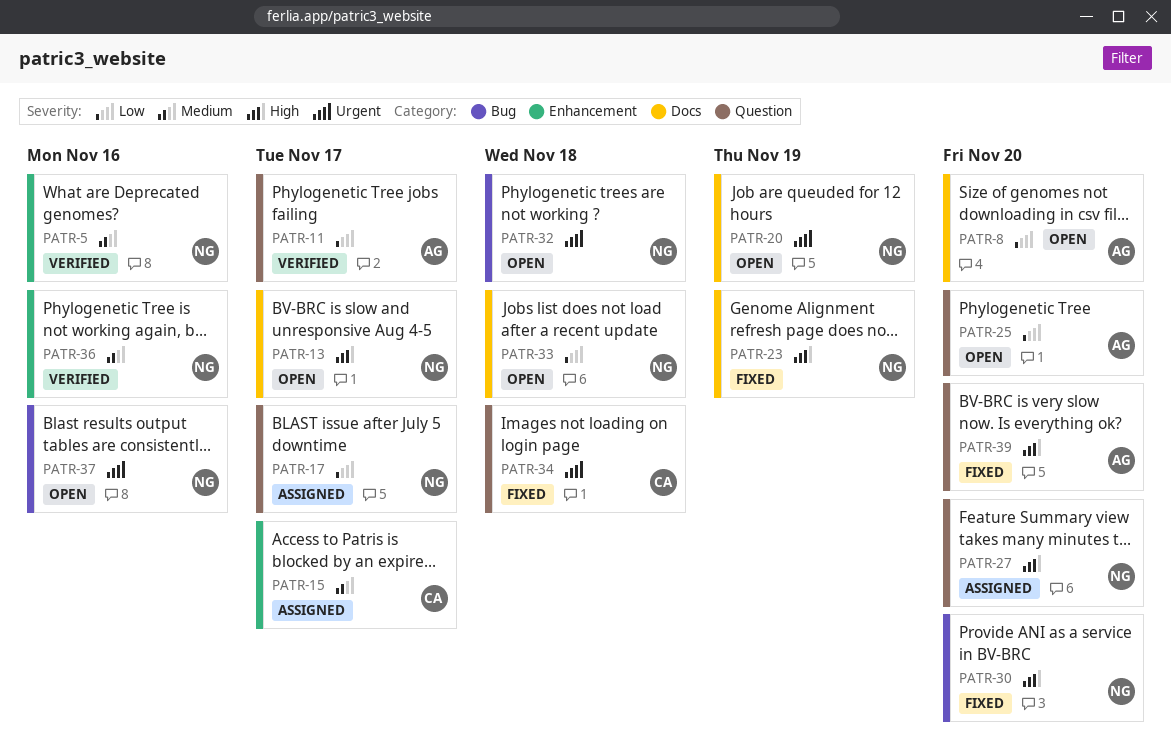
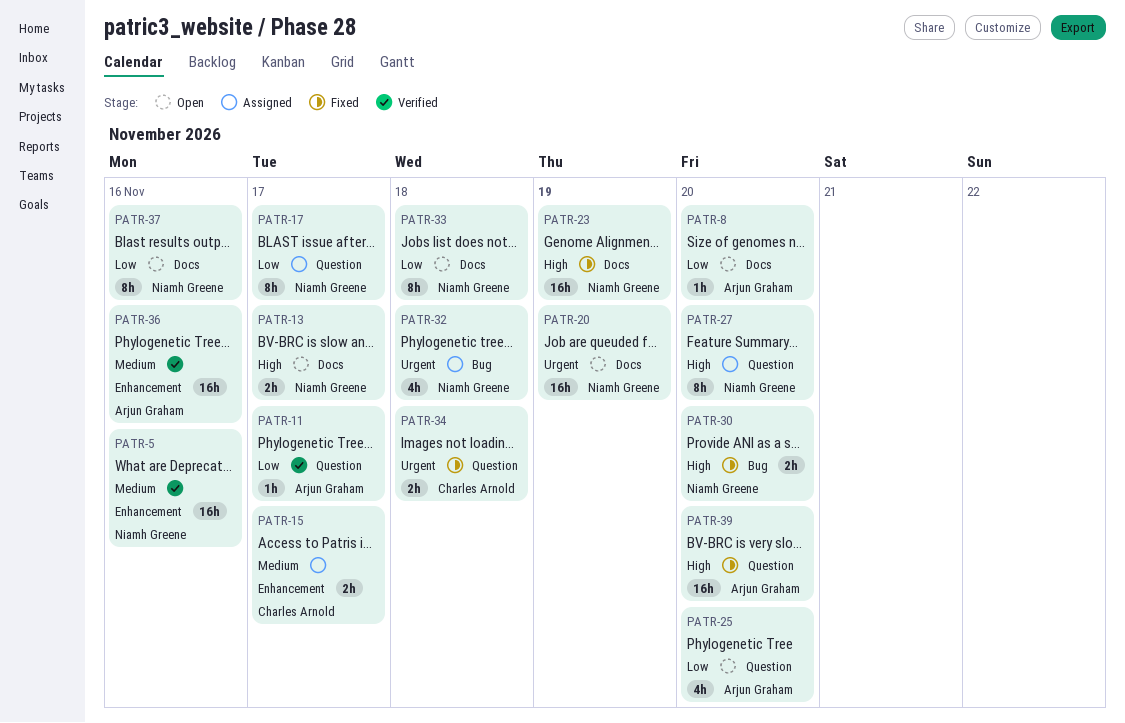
PATR-32, status: Open -> Assigned
PATR-36, owner: Niamh Greene -> Arjun Graham
PATR-37, priority: Urgent -> Low
PATR-37, label: Bug -> Docs

